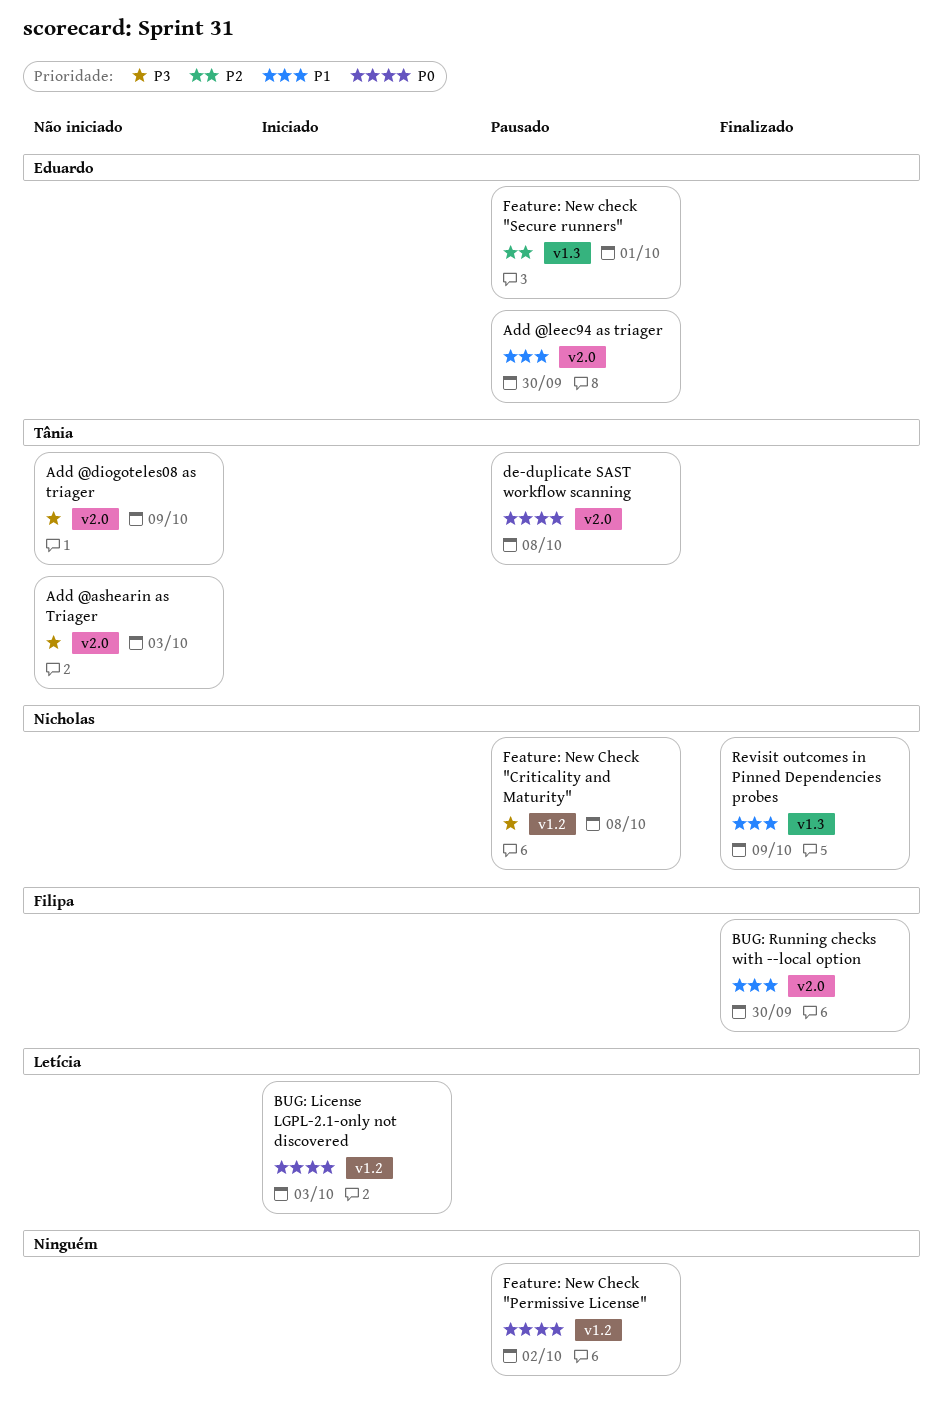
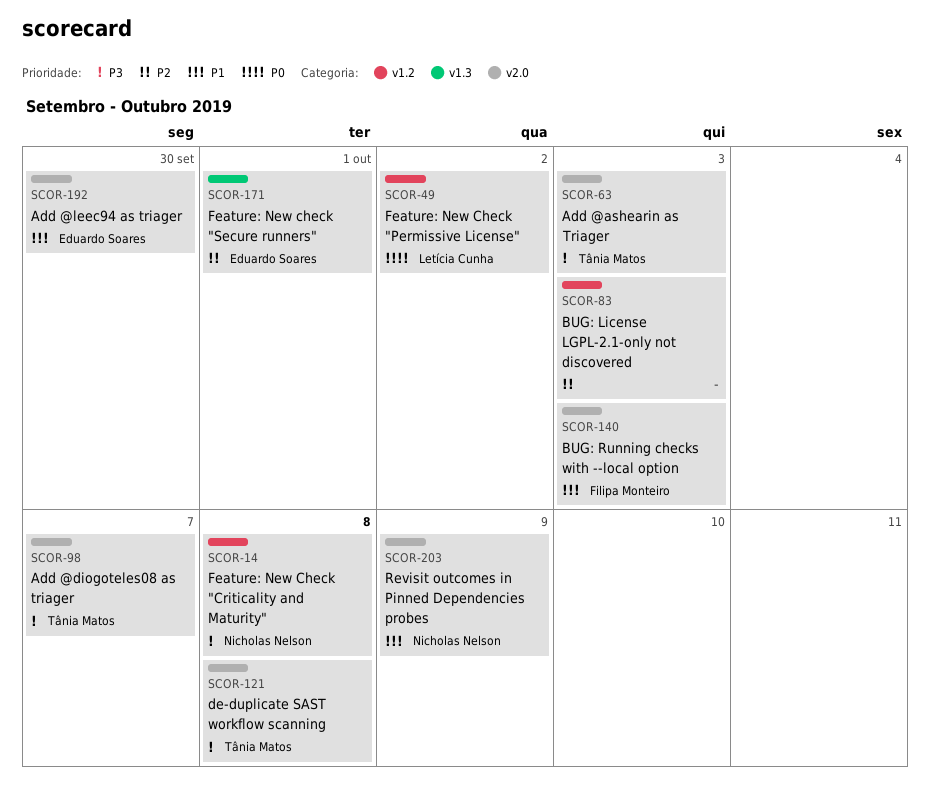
Add @diogoteles08 as triager, due: Oct 9 -> Oct 7
BUG: License LGPL-2.1-only not discovered, owner: Letícia Cunha -> none
BUG: License LGPL-2.1-only not discovered, priority: P0 -> P2
BUG: Running checks with --local option, due: Sep 30 -> Oct 3
de-duplicate SAST workflow scanning, priority: P0 -> P3
Feature: New Check "Permissive License", owner: none -> Letícia Cunha
Revisit outcomes in Pinned Dependencies probes, label: v1.3 -> v2.0

